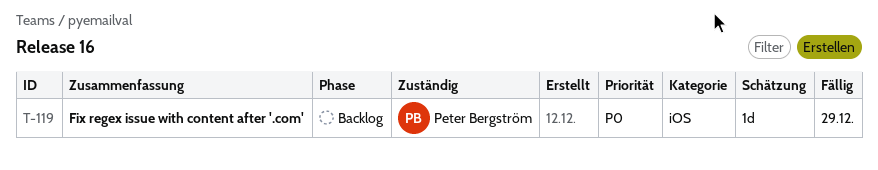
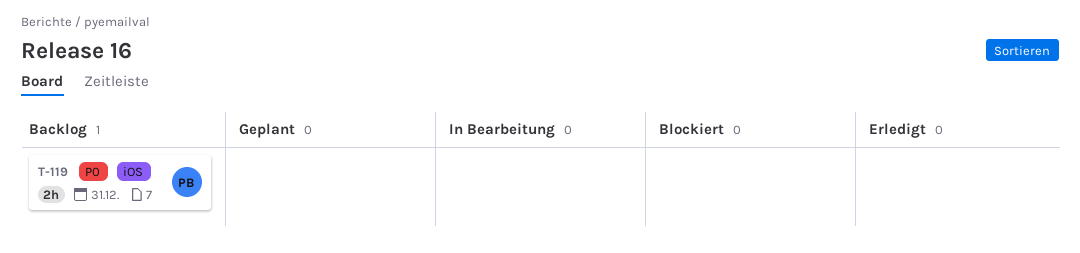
T-119, estimate: 1d -> 2h
T-119, due: Dec 29 -> Dec 31

